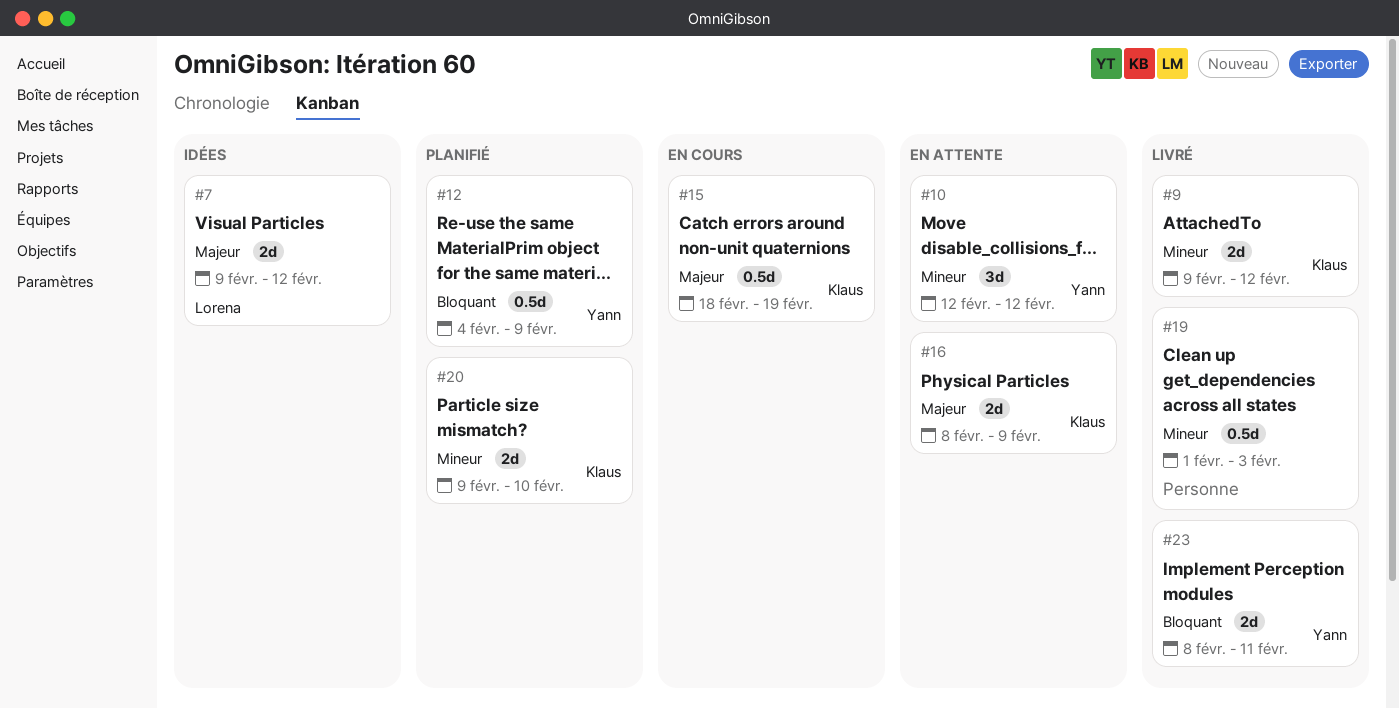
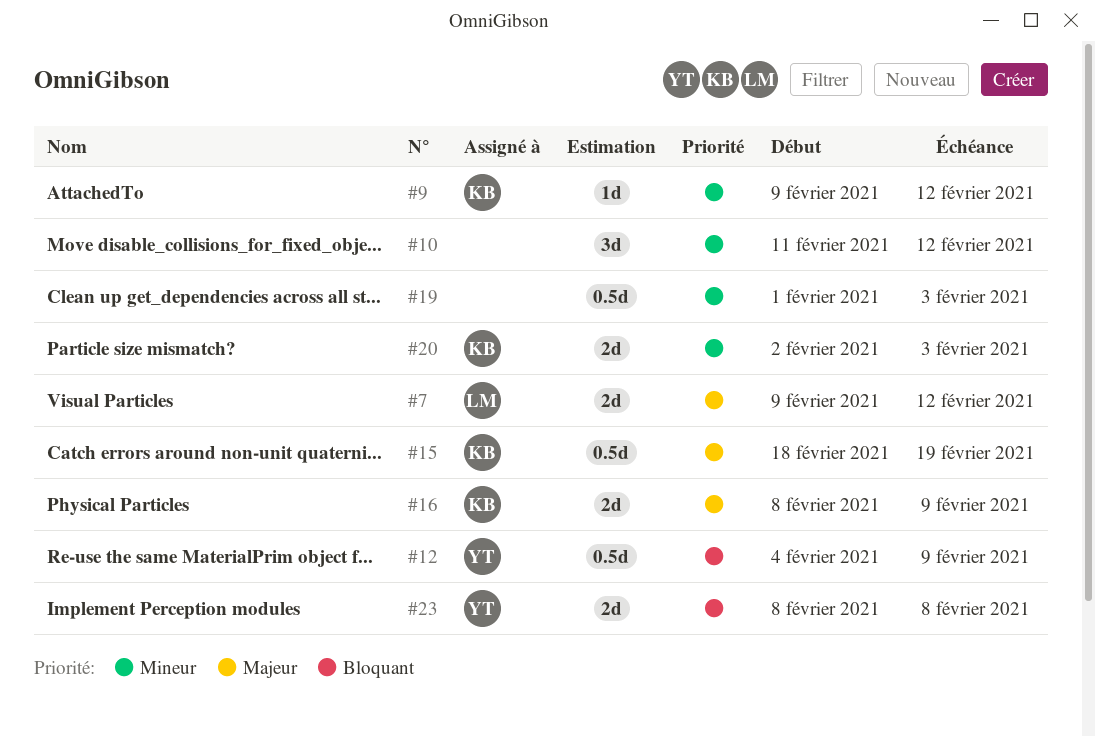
#9, estimate: 2d -> 1d
#10, owner: Yann -> none
#10, start: Feb 12 -> Feb 11
#20, start: Feb 9 -> Feb 2
#20, due: Feb 10 -> Feb 3
#23, due: Feb 11 -> Feb 8

